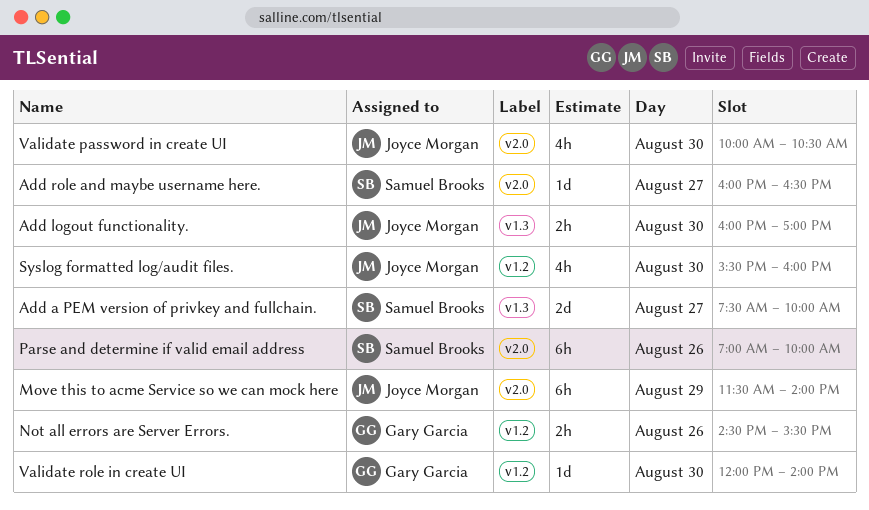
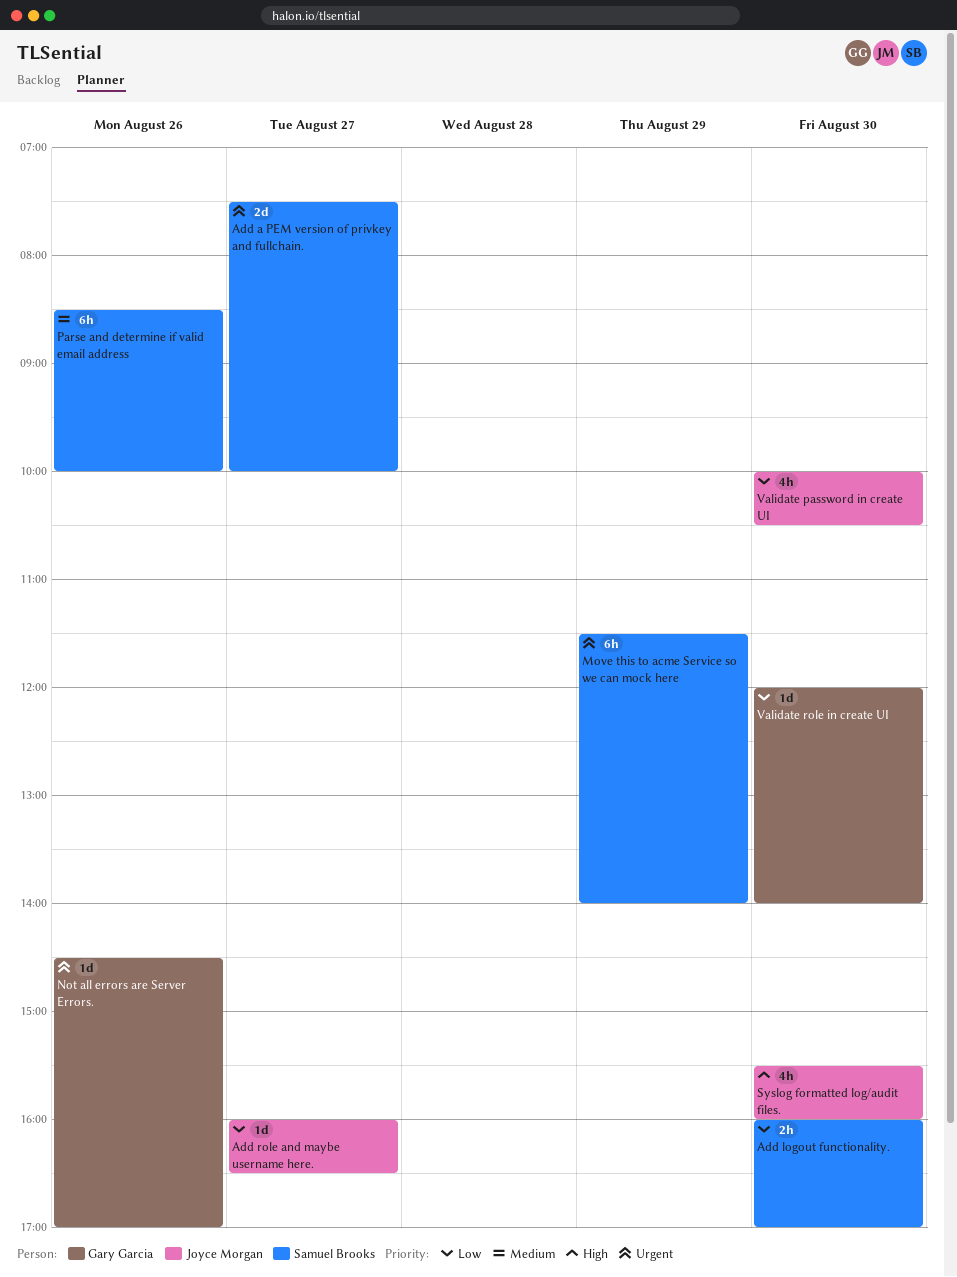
Add logout functionality., owner: Joyce Morgan -> Samuel Brooks
Add role and maybe username here., owner: Samuel Brooks -> Joyce Morgan
Move this to acme Service so we can mock here, owner: Joyce Morgan -> Samuel Brooks
Not all errors are Server Errors., estimate: 2h -> 1d
Not all errors are Server Errors., ends: 15:30 -> 17:00
Parse and determine if valid email address, begins: 07:00 -> 08:30

